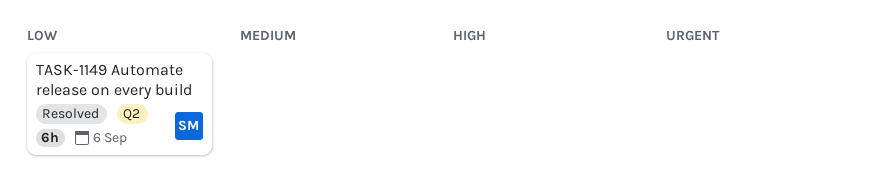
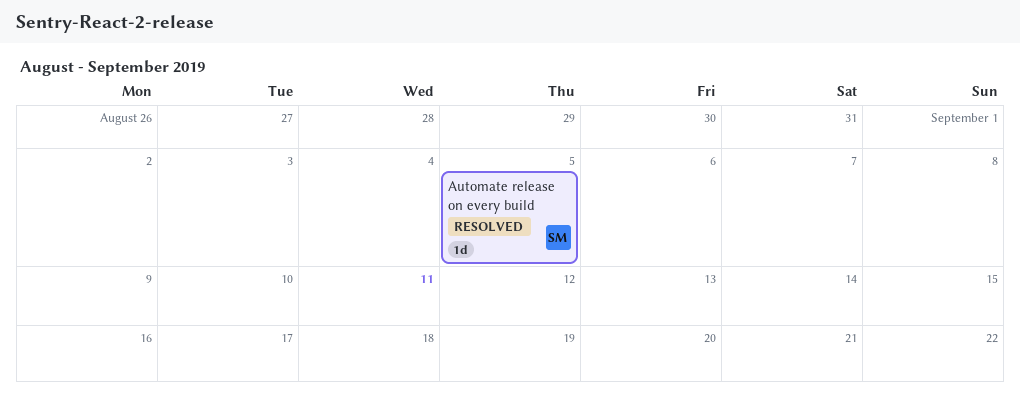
Automate release on every build, estimate: 6h -> 1d
Automate release on every build, due: Sep 6 -> Sep 5

